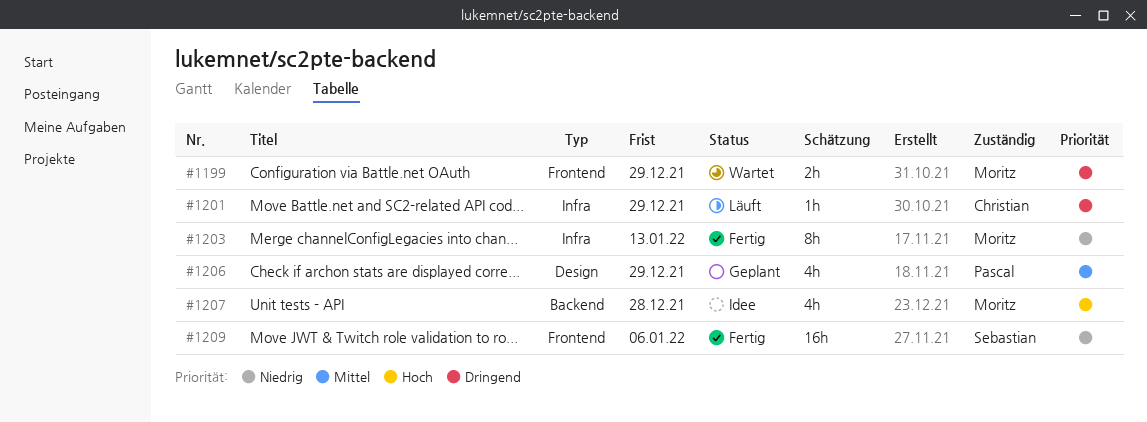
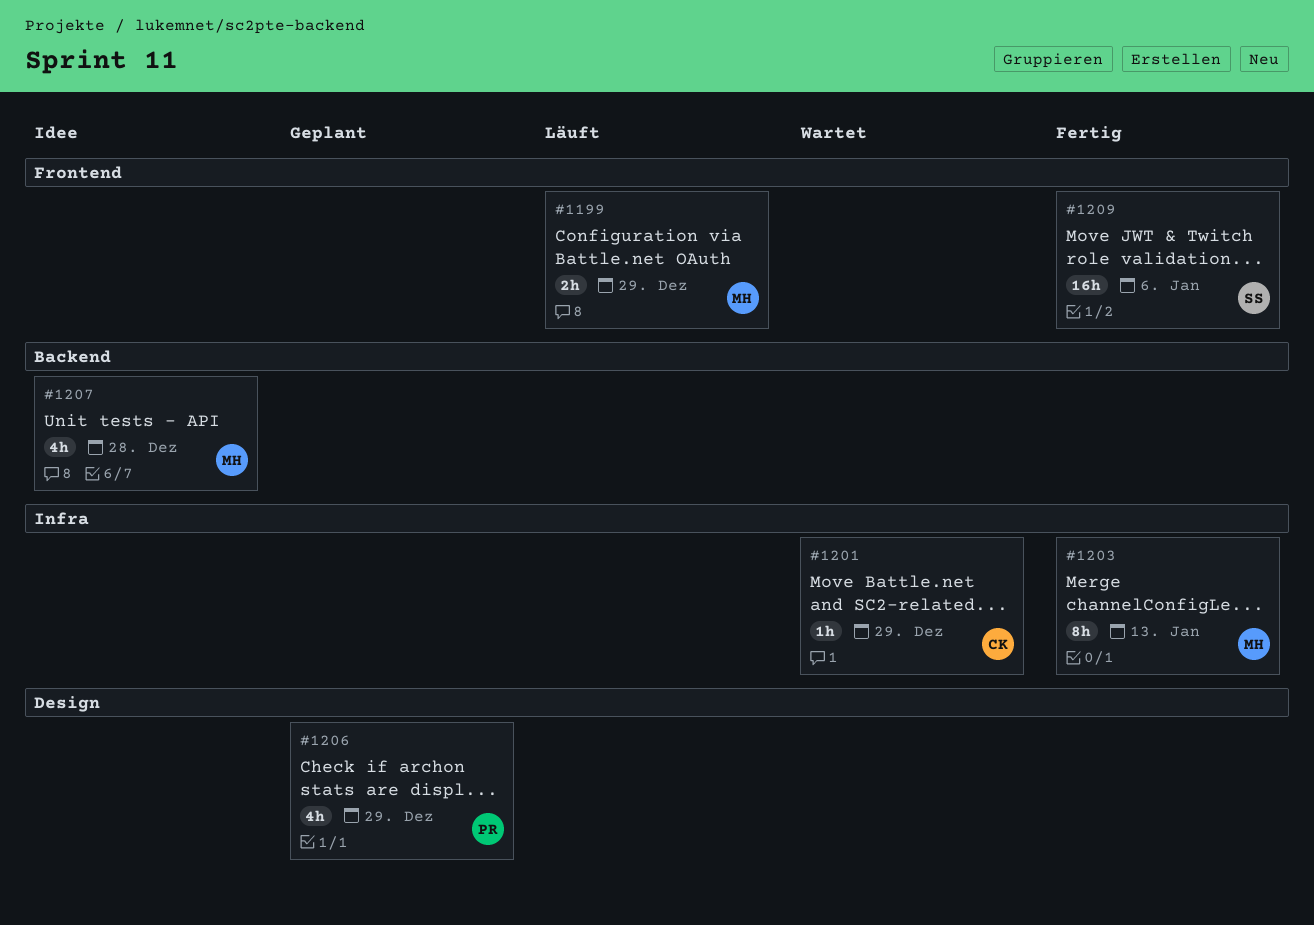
#1199, status: Wartet -> Läuft
#1201, status: Läuft -> Wartet

